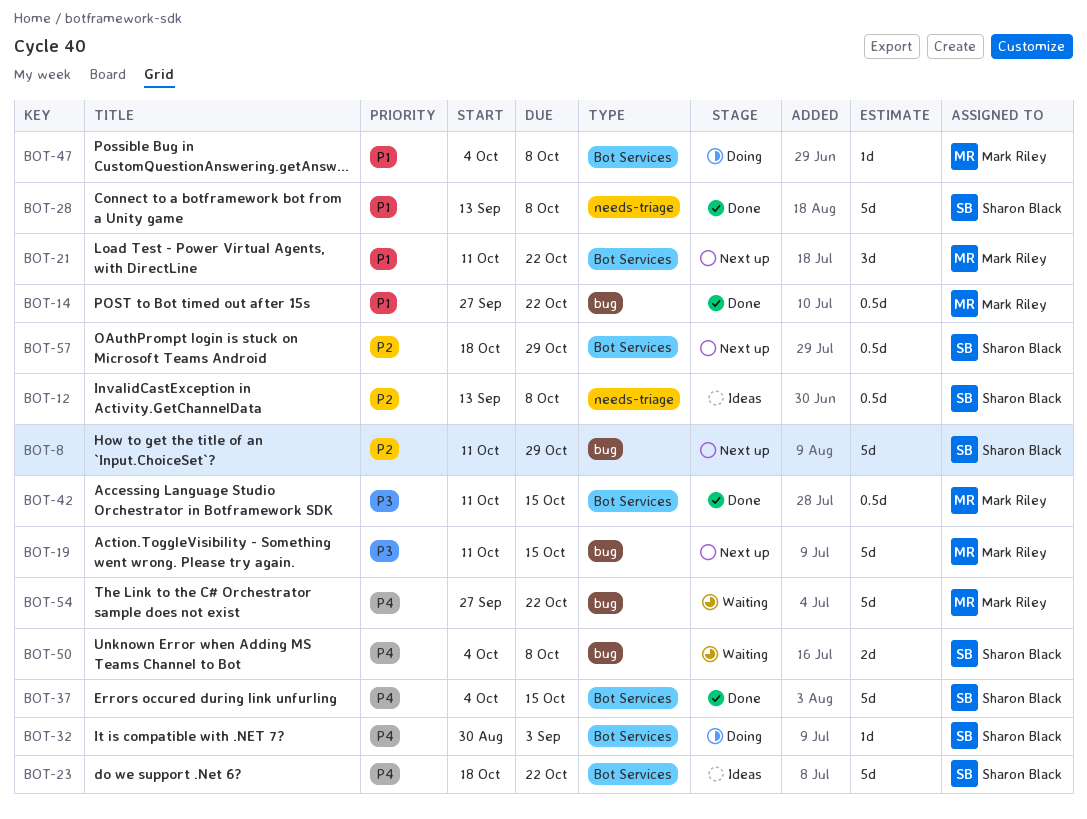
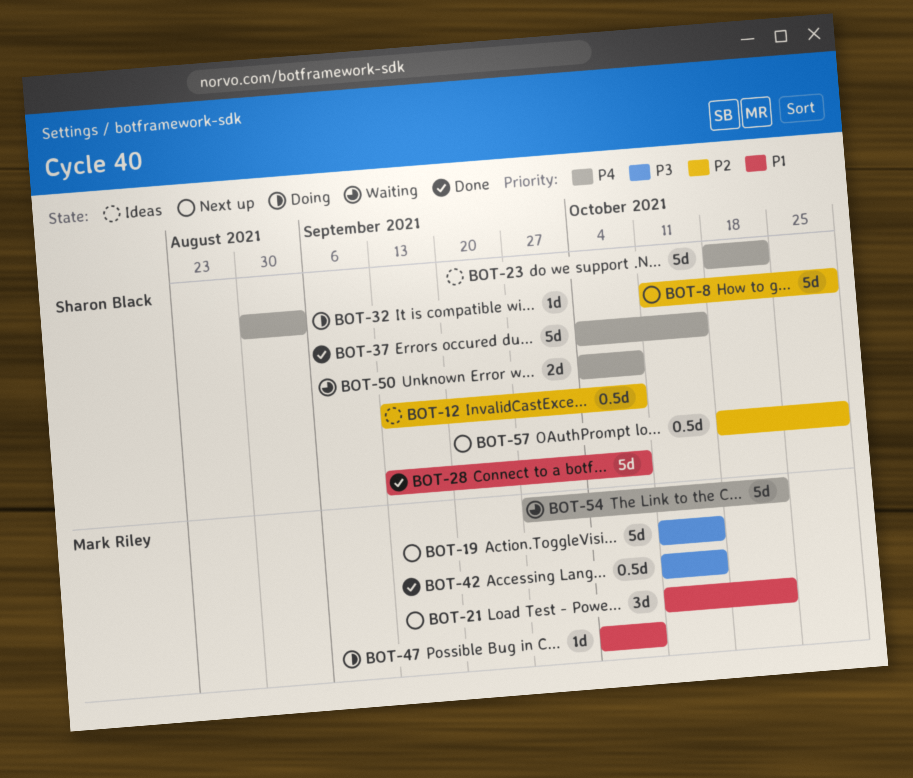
BOT-14: present -> none

